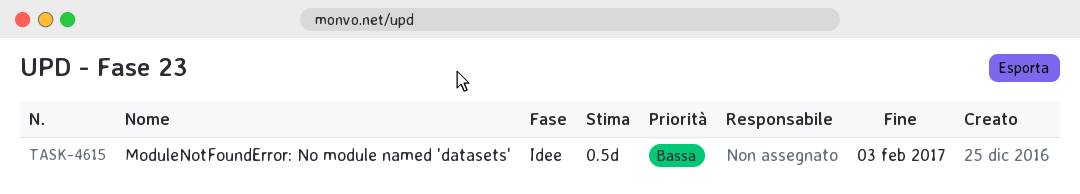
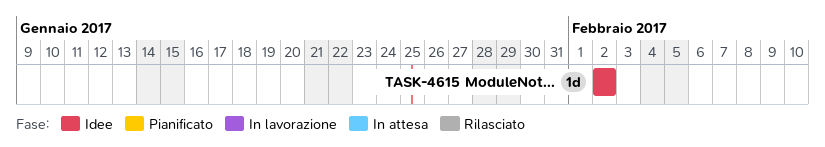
TASK-4615, estimate: 0.5d -> 1d
TASK-4615, due: Feb 3 -> Feb 2

